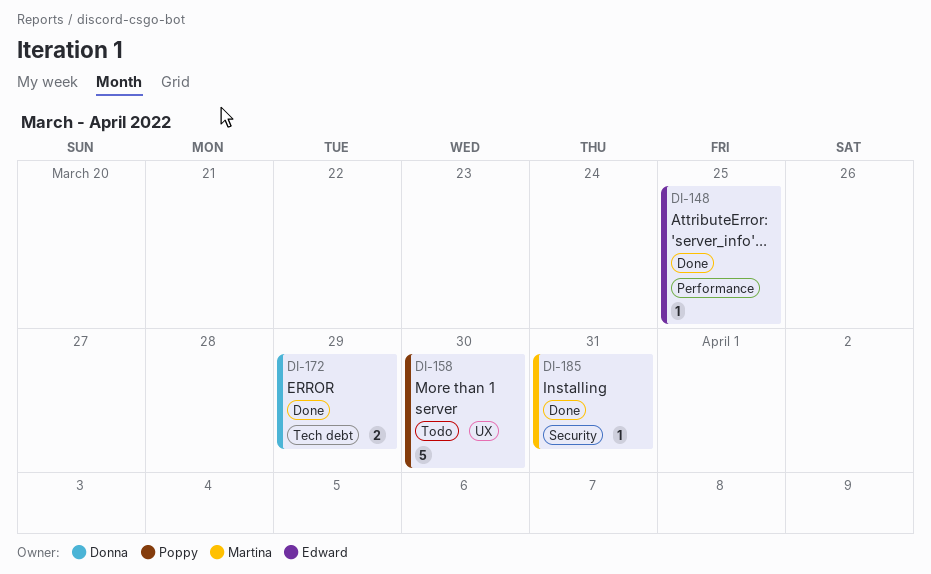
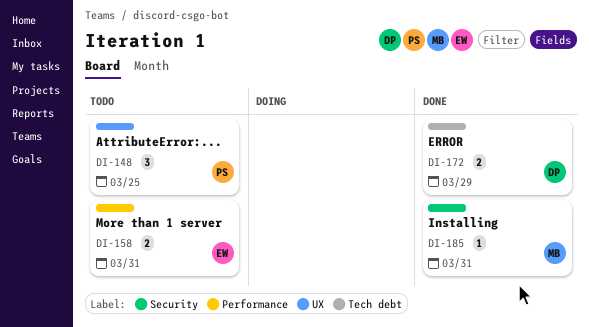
DI-148, status: Done -> Todo
DI-148, owner: Edward -> Poppy
DI-148, label: Performance -> UX
DI-148, estimate: 1 -> 3
DI-158, owner: Poppy -> Edward
DI-158, label: UX -> Performance
DI-158, estimate: 5 -> 2
DI-158, due: Mar 30 -> Mar 31

